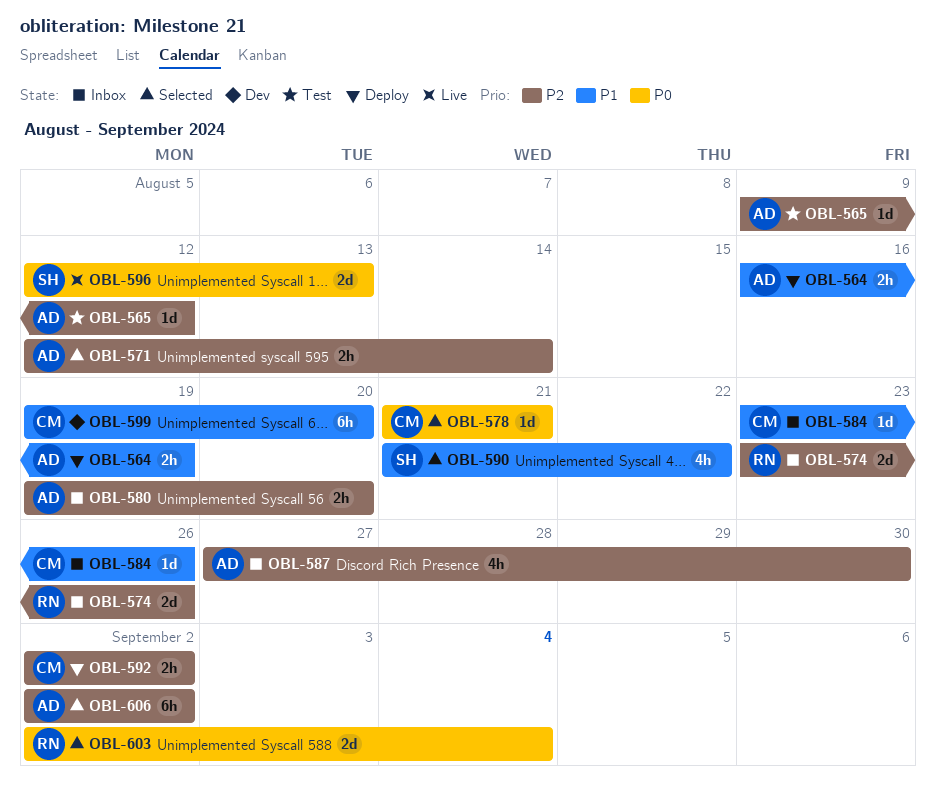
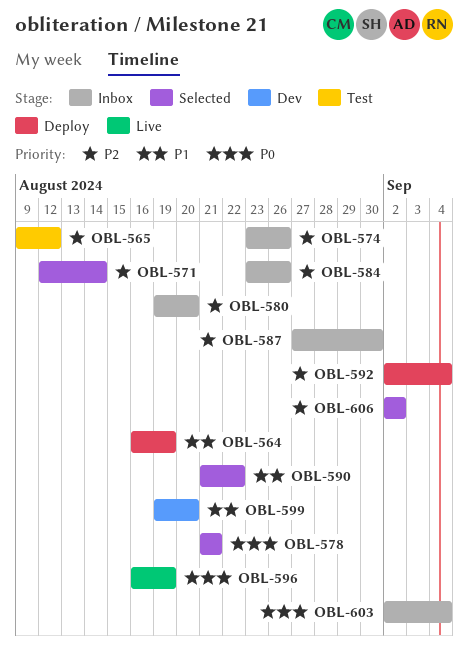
OBL-584, priority: P1 -> P2
OBL-592, due: Sep 2 -> Sep 4
OBL-596, start: Aug 12 -> Aug 16
OBL-596, due: Aug 13 -> Aug 19
OBL-603, status: Selected -> Inbox

